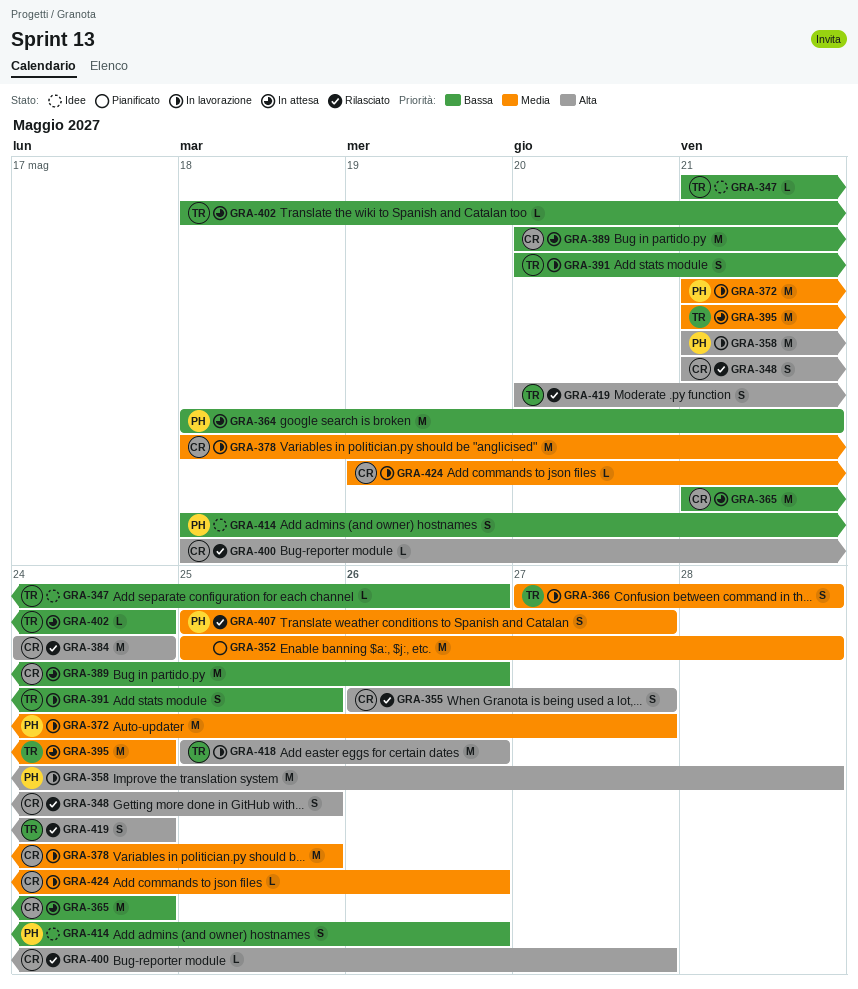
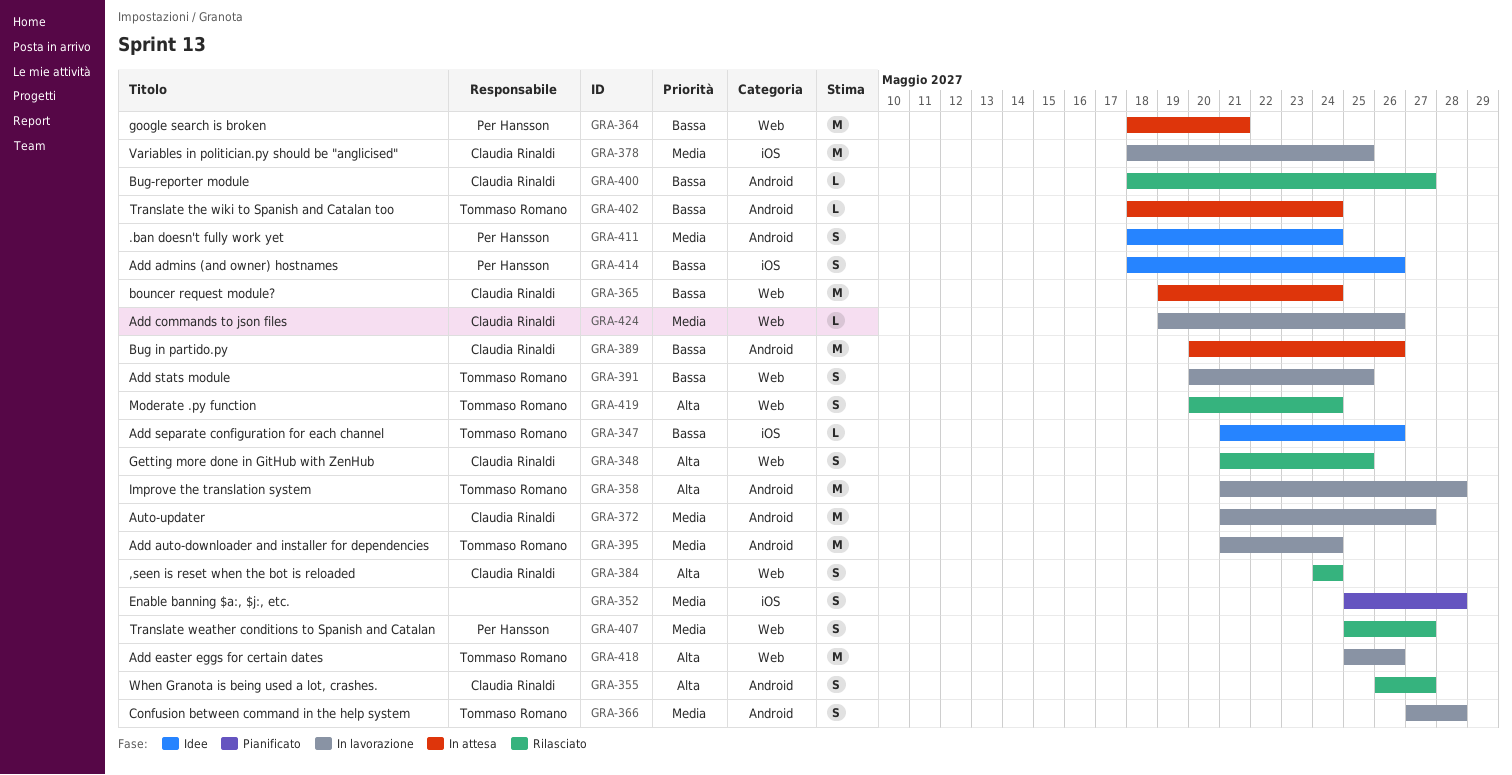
GRA-352, estimate: M -> S
GRA-358, owner: Per Hansson -> Tommaso Romano
GRA-365, start: May 21 -> May 19
GRA-372, owner: Per Hansson -> Claudia Rinaldi
GRA-384, estimate: M -> S
GRA-395, status: In attesa -> In lavorazione
GRA-400, priority: Alta -> Bassa
GRA-411: none -> present

